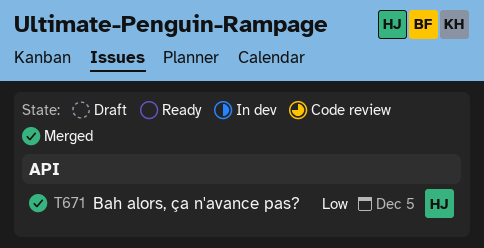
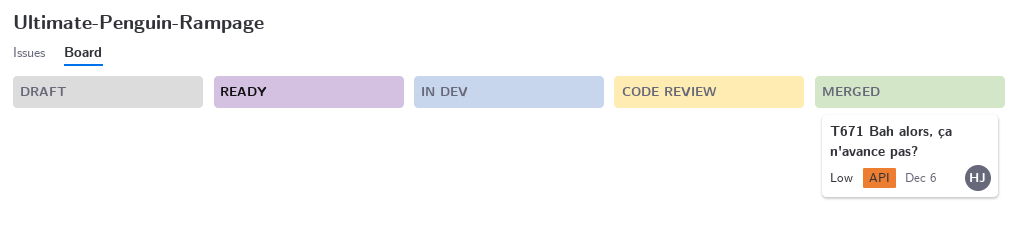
T671, due: Dec 5 -> Dec 6

